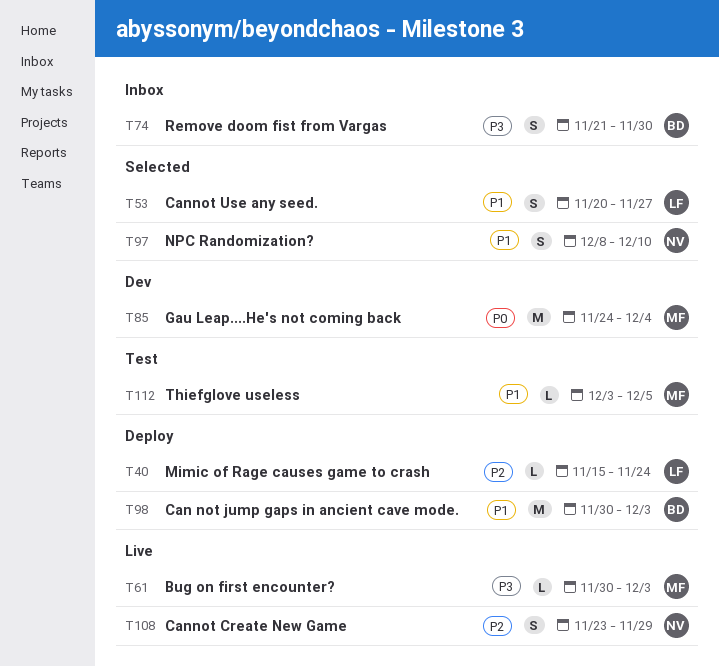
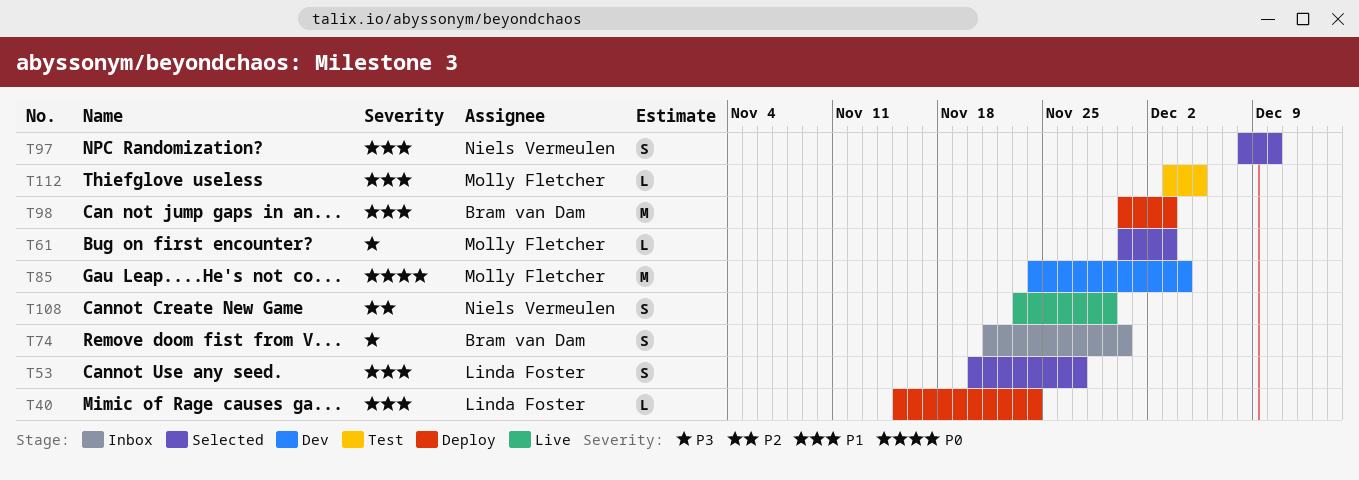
T40, priority: P2 -> P1
T61, status: Live -> Selected

